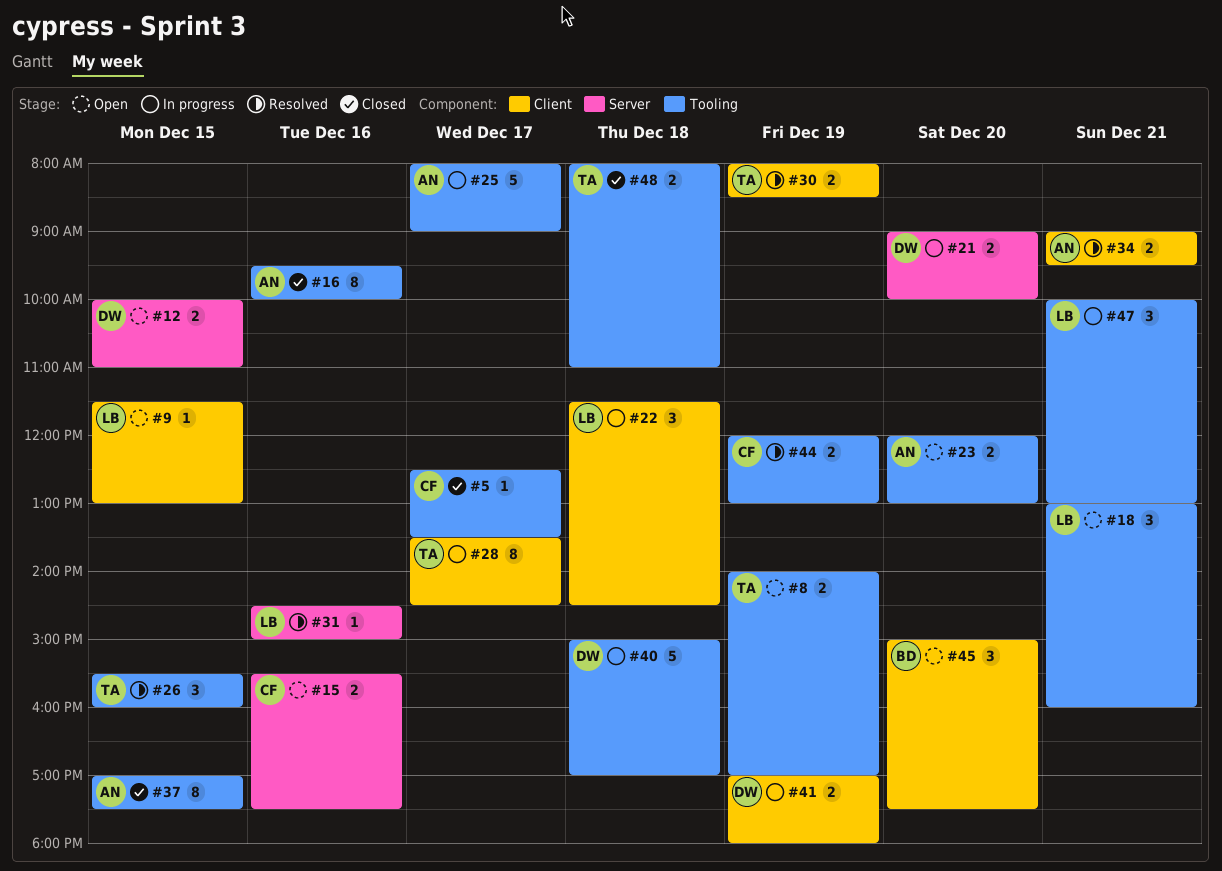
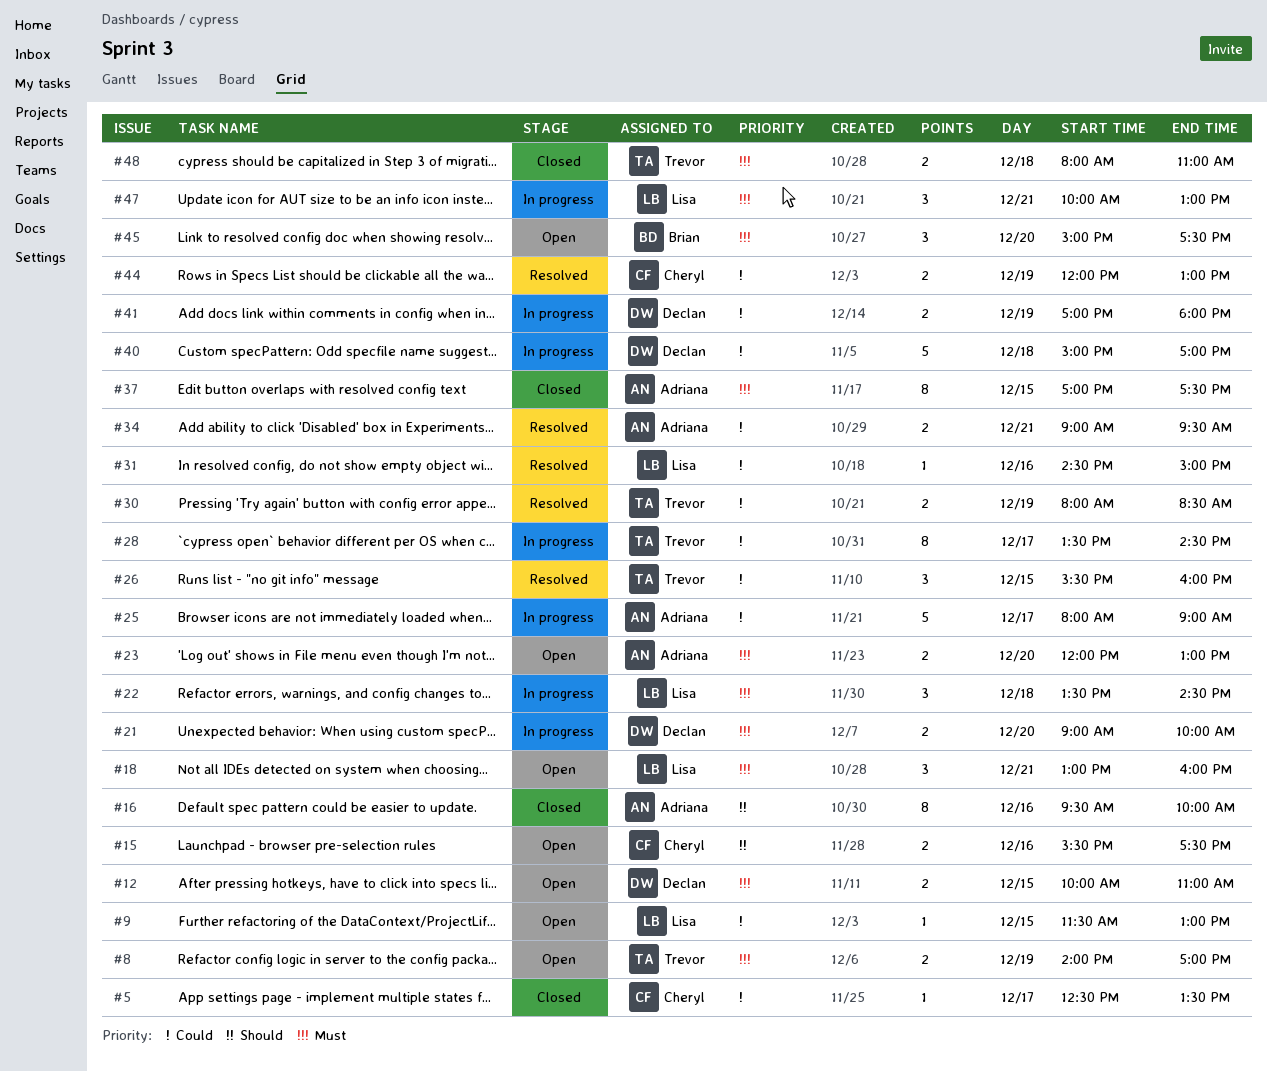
#22, begins: 11:30 -> 13:30

